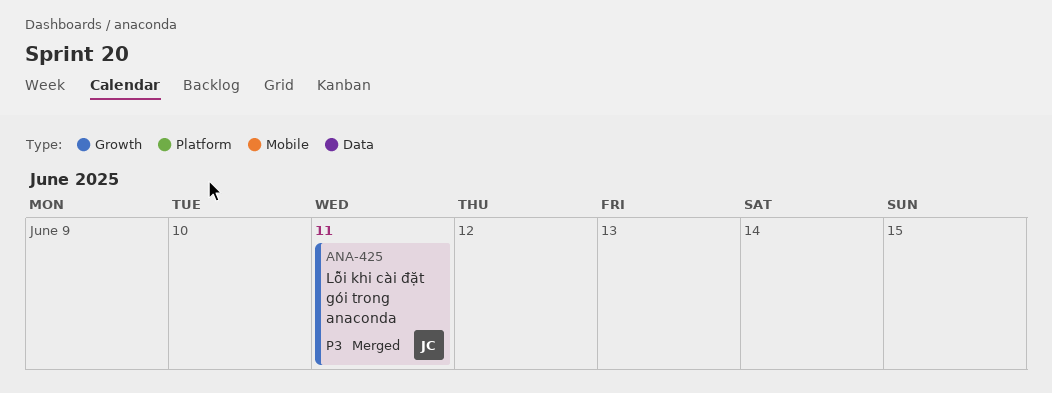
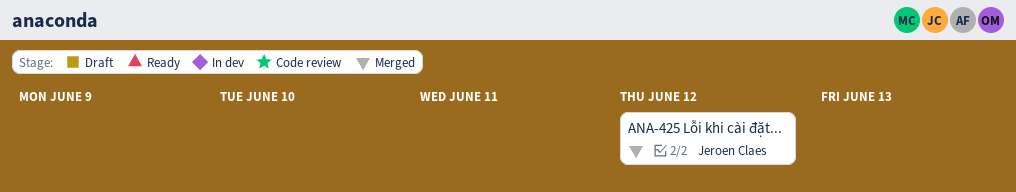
ANA-425, due: Jun 11 -> Jun 12

